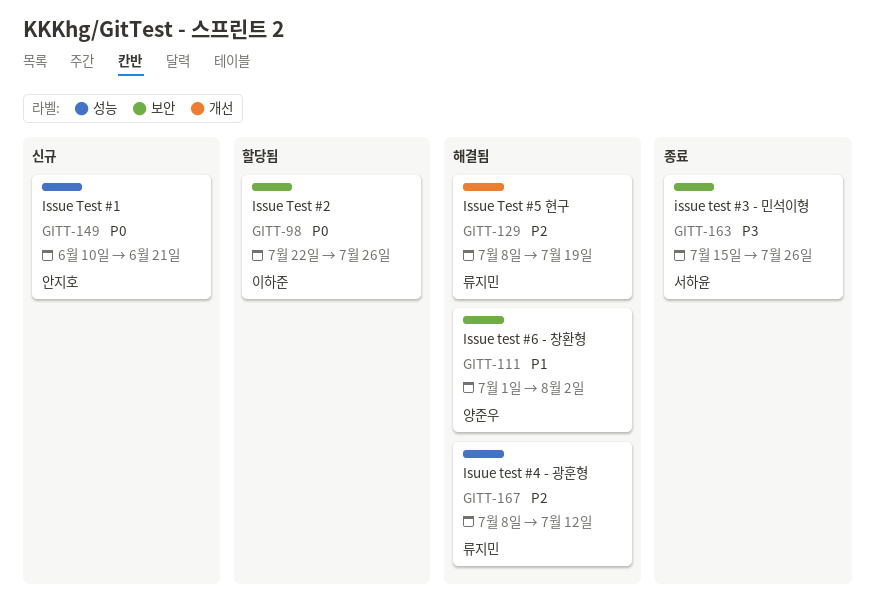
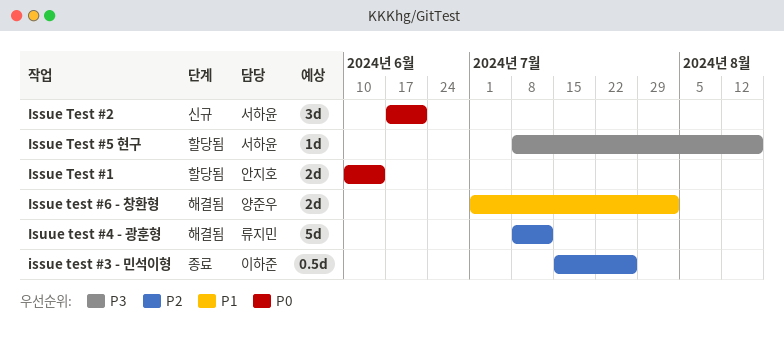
Issue Test #1, status: 신규 -> 할당됨
Issue Test #1, due: Jun 21 -> Jun 14
Issue Test #2, status: 할당됨 -> 신규
Issue Test #2, owner: 이하준 -> 서하윤
Issue Test #2, start: Jul 22 -> Jun 17
Issue Test #2, due: Jul 26 -> Jun 21
issue test #3 - 민석이형, owner: 서하윤 -> 이하준
issue test #3 - 민석이형, priority: P3 -> P2
Issue Test #5 현구, status: 해결됨 -> 할당됨
Issue Test #5 현구, owner: 류지민 -> 서하윤
Issue Test #5 현구, priority: P2 -> P3
Issue Test #5 현구, due: Jul 19 -> Aug 16

